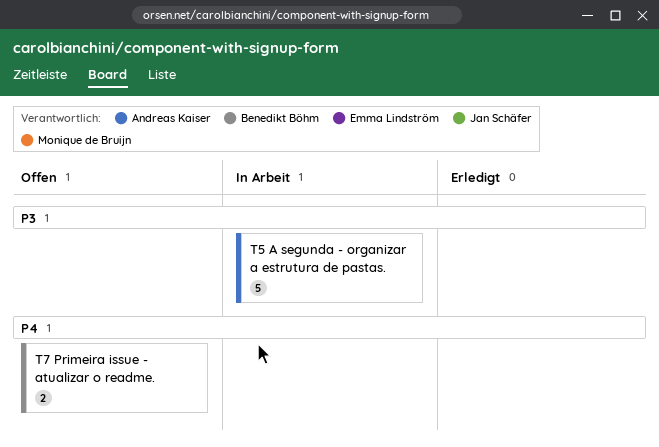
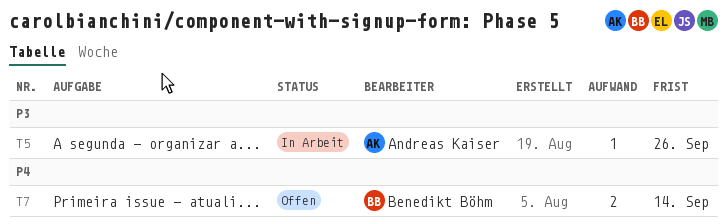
T5, estimate: 5 -> 1

